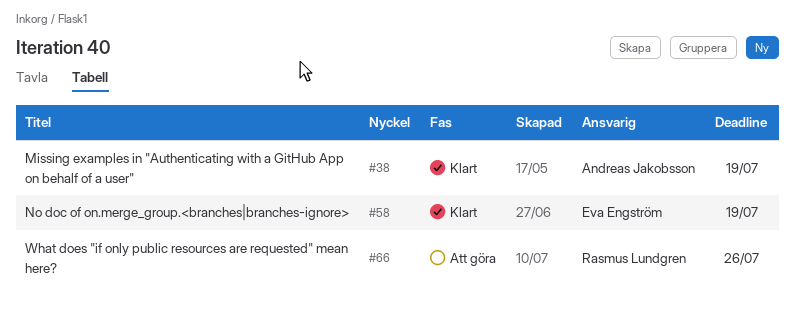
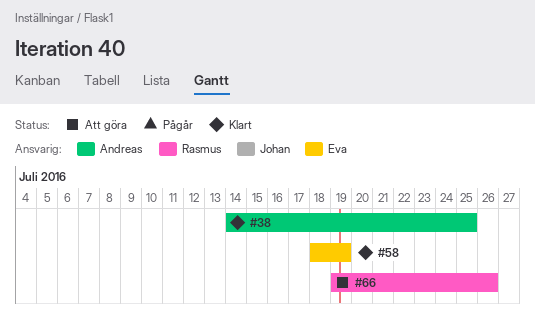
#38, due: Jul 19 -> Jul 25

